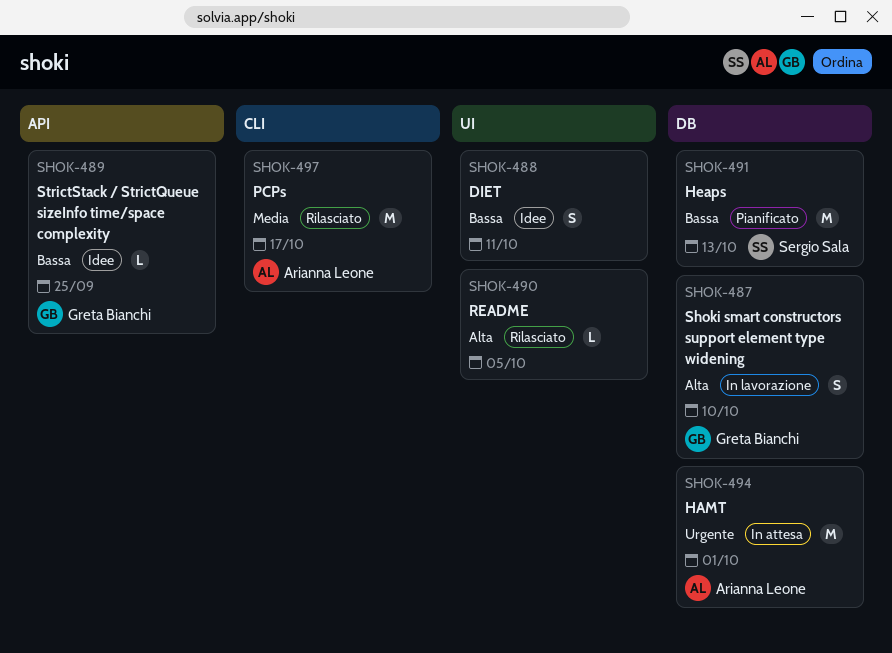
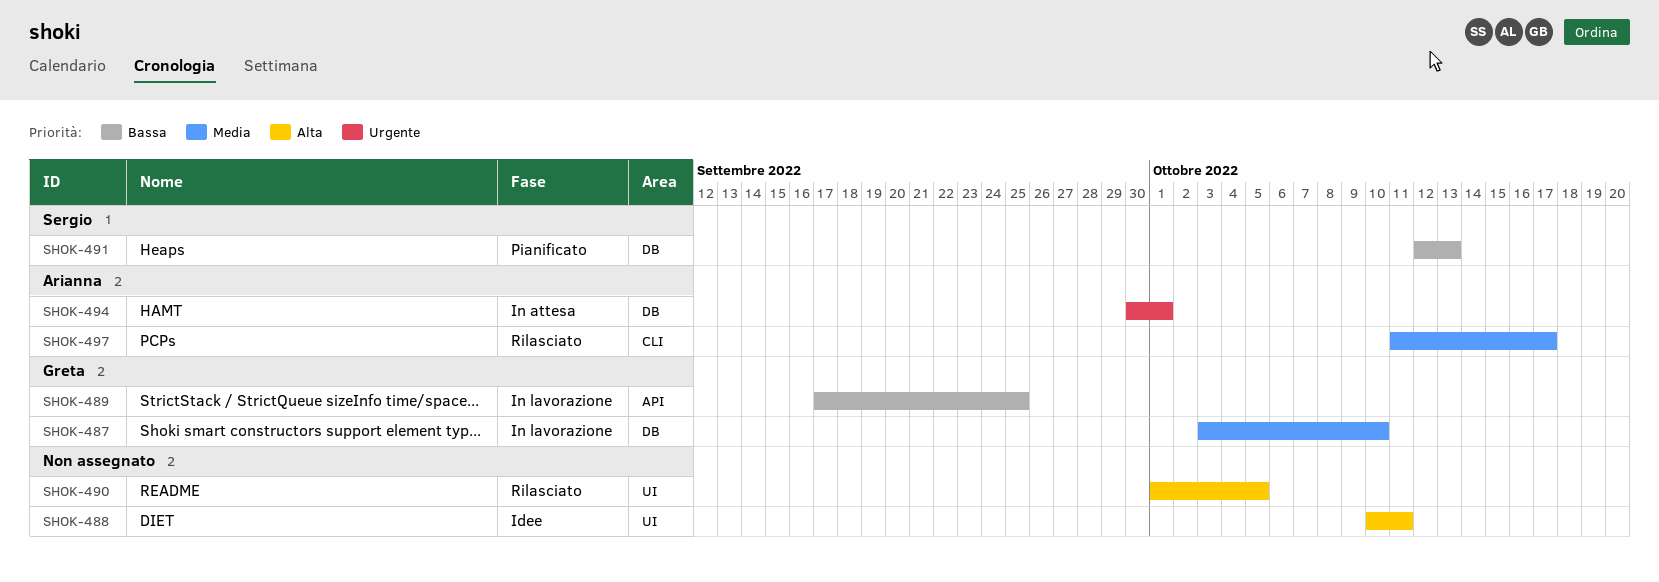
SHOK-487, priority: Alta -> Media
SHOK-488, priority: Bassa -> Alta
SHOK-489, status: Idee -> In lavorazione

